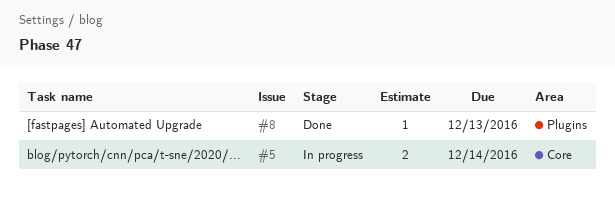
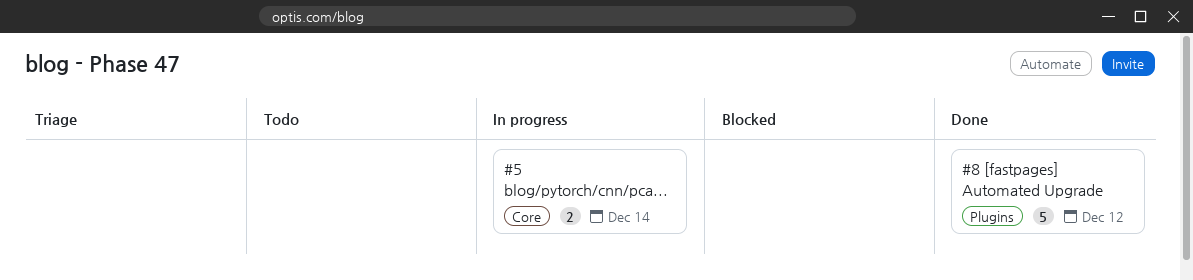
#8, estimate: 1 -> 5
#8, due: Dec 13 -> Dec 12

